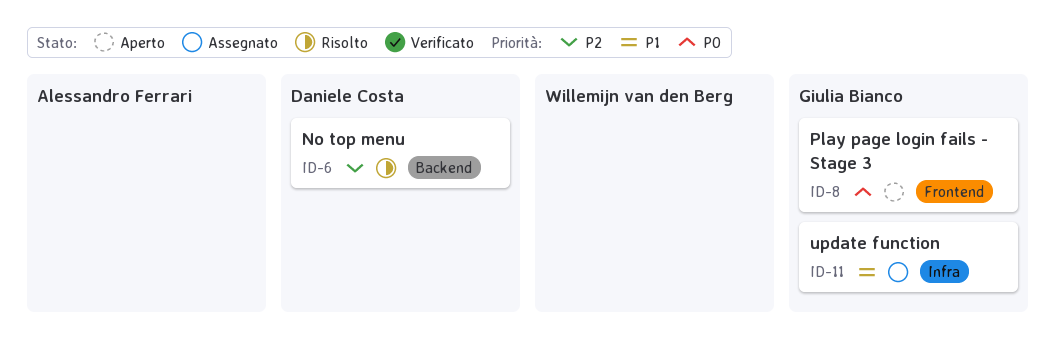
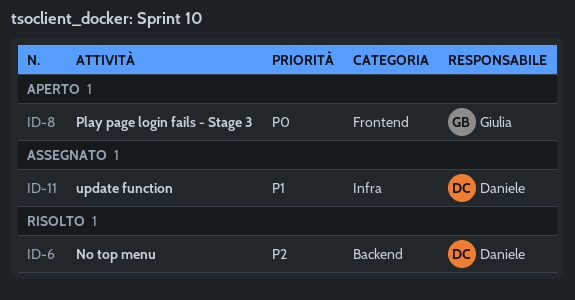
ID-11, owner: Giulia Bianco -> Daniele Costa

